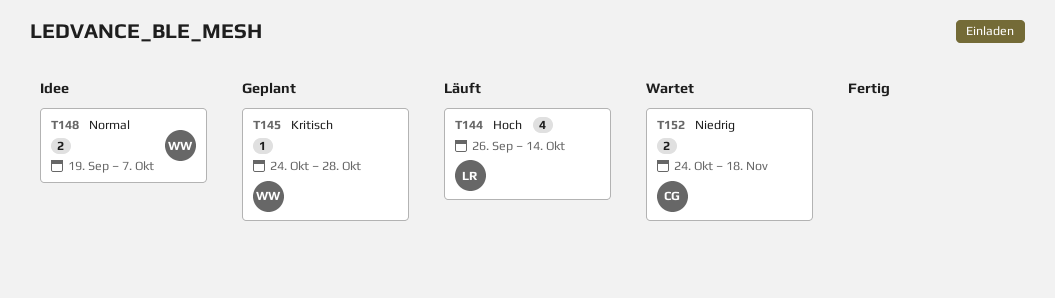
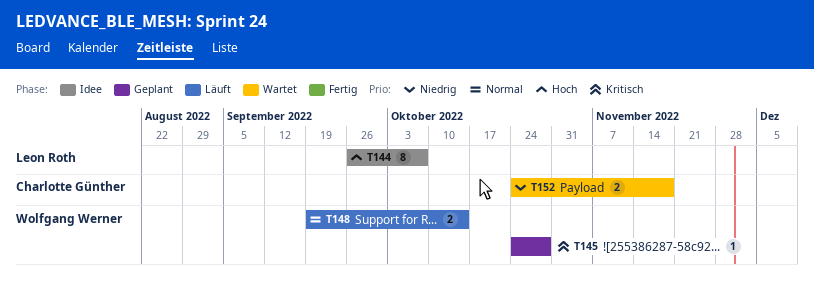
T144, status: Läuft -> Idee
T144, estimate: 4 -> 8
T144, due: Oct 14 -> Oct 7
T148, status: Idee -> Läuft
T148, due: Oct 7 -> Oct 14

